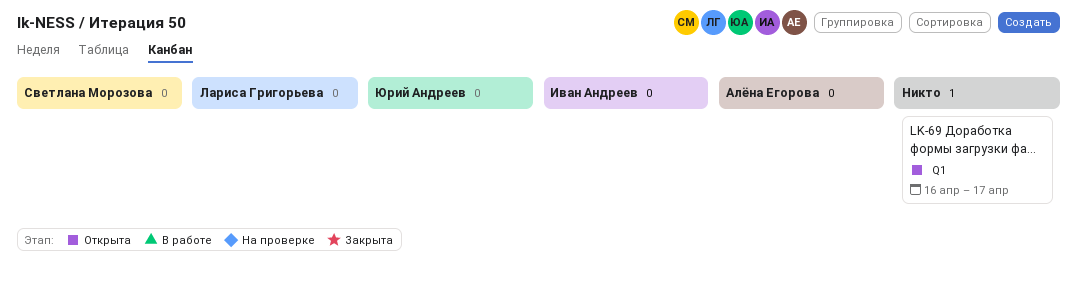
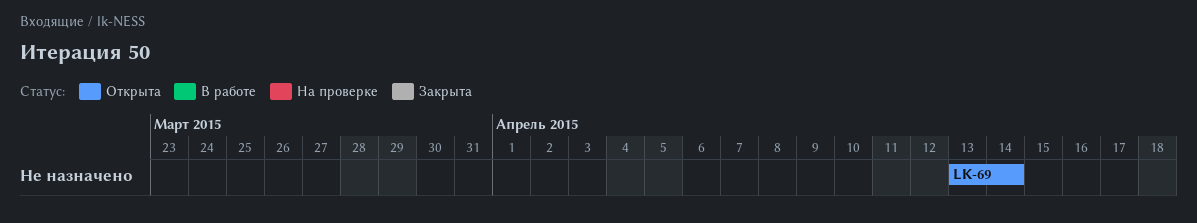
LK-69, start: Apr 16 -> Apr 13
LK-69, due: Apr 17 -> Apr 14

